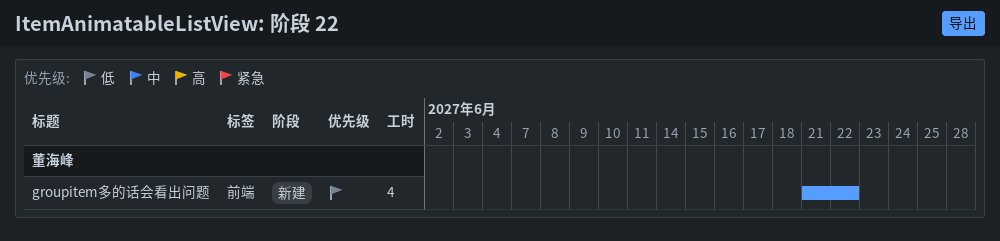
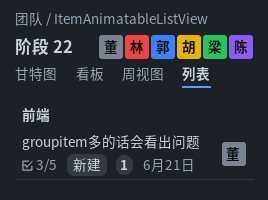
groupitem多的话会看出问题, estimate: 4 -> 1
groupitem多的话会看出问题, due: Jun 22 -> Jun 21

